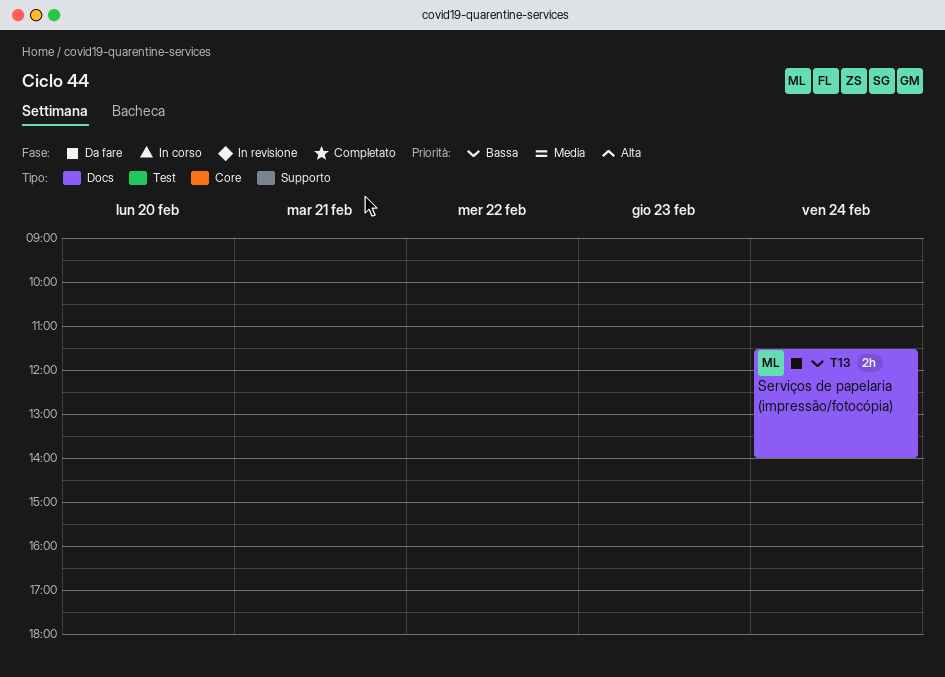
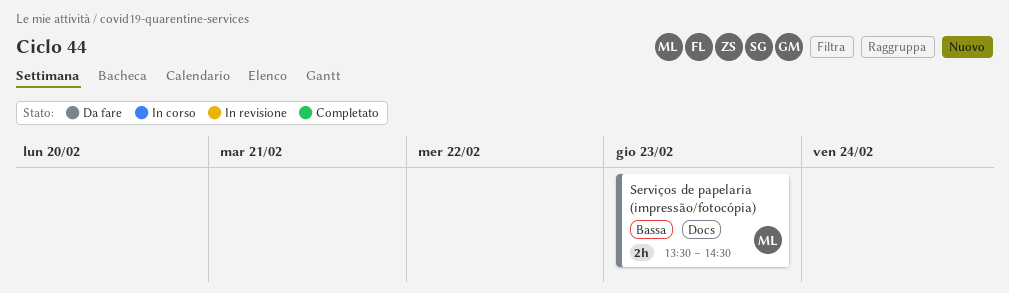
Serviços de papelaria (impressão/fotocópia), day: Feb 24 -> Feb 23
Serviços de papelaria (impressão/fotocópia), begins: 11:30 -> 13:30
Serviços de papelaria (impressão/fotocópia), ends: 14:00 -> 14:30

